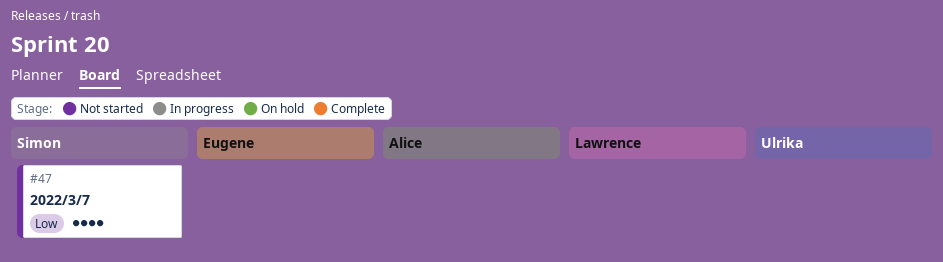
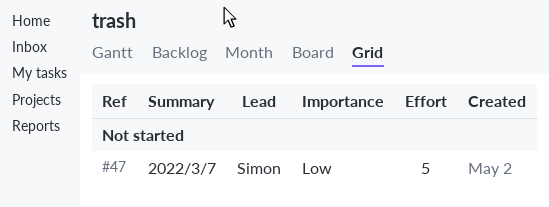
#47, estimate: 4 -> 5

